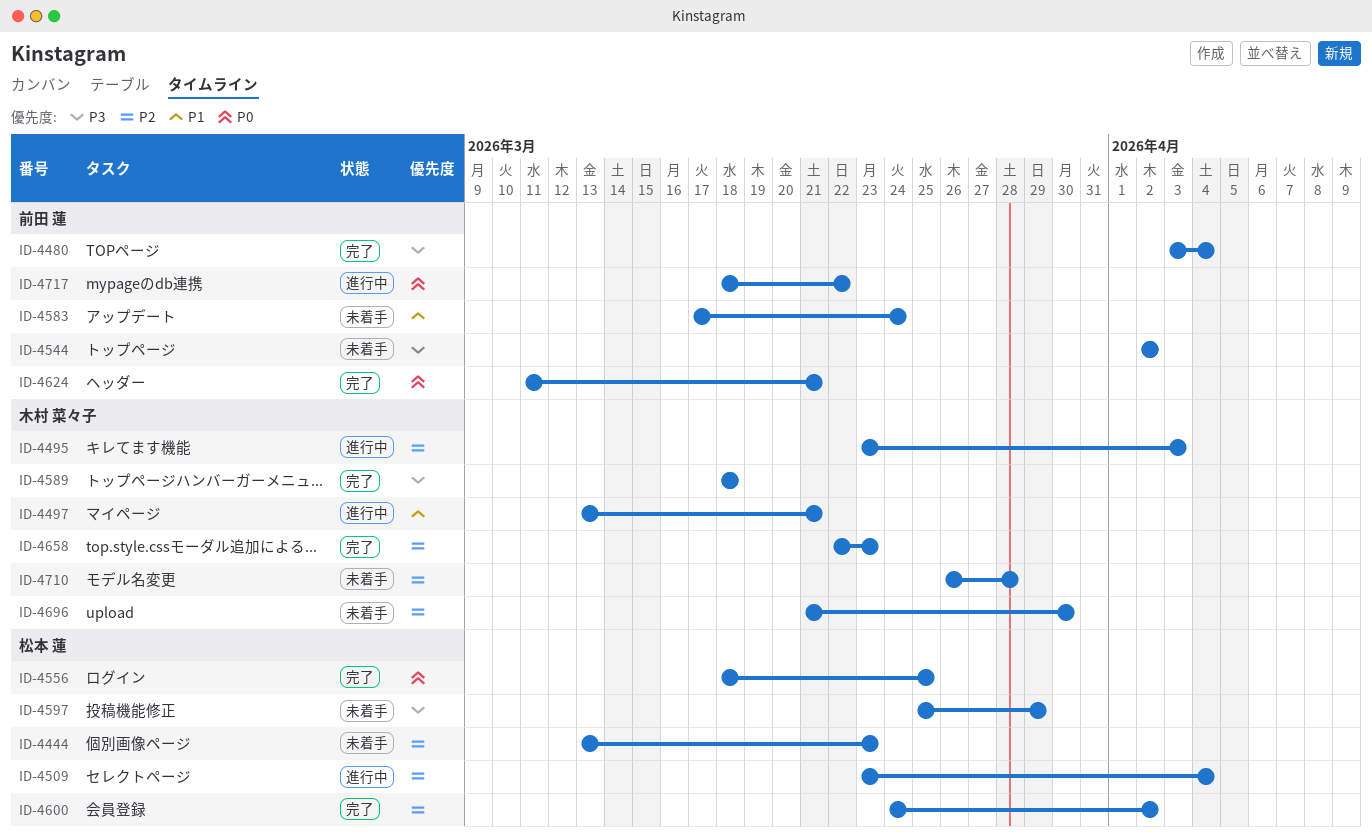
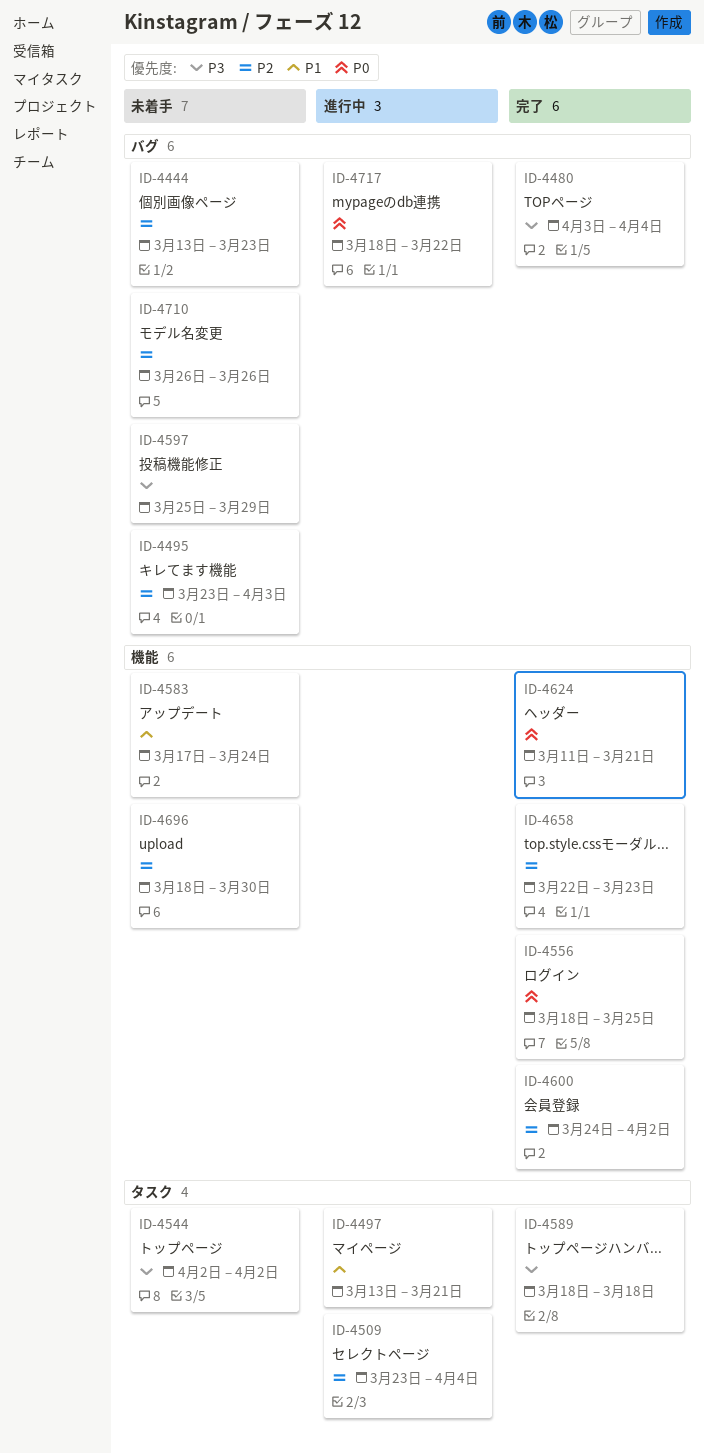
ID-4495, status: 進行中 -> 未着手
ID-4696, start: Mar 21 -> Mar 18
ID-4710, due: Mar 28 -> Mar 26

